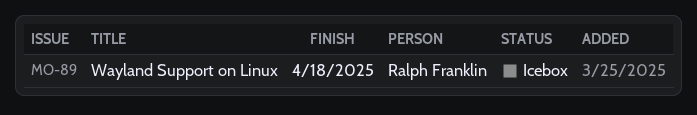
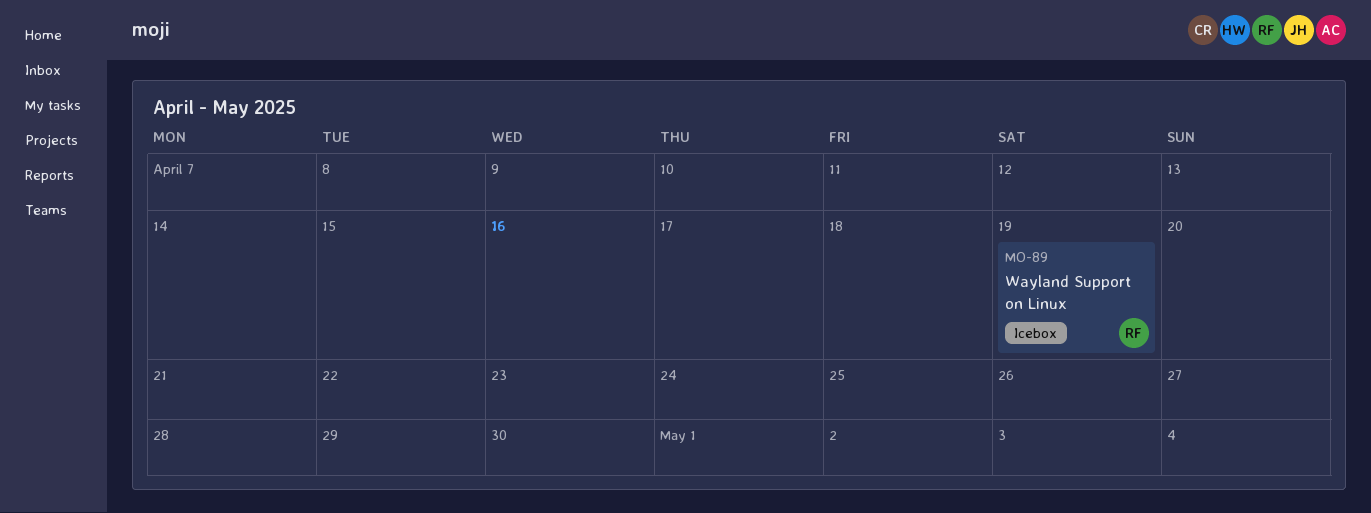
MO-89, due: Apr 18 -> Apr 19

